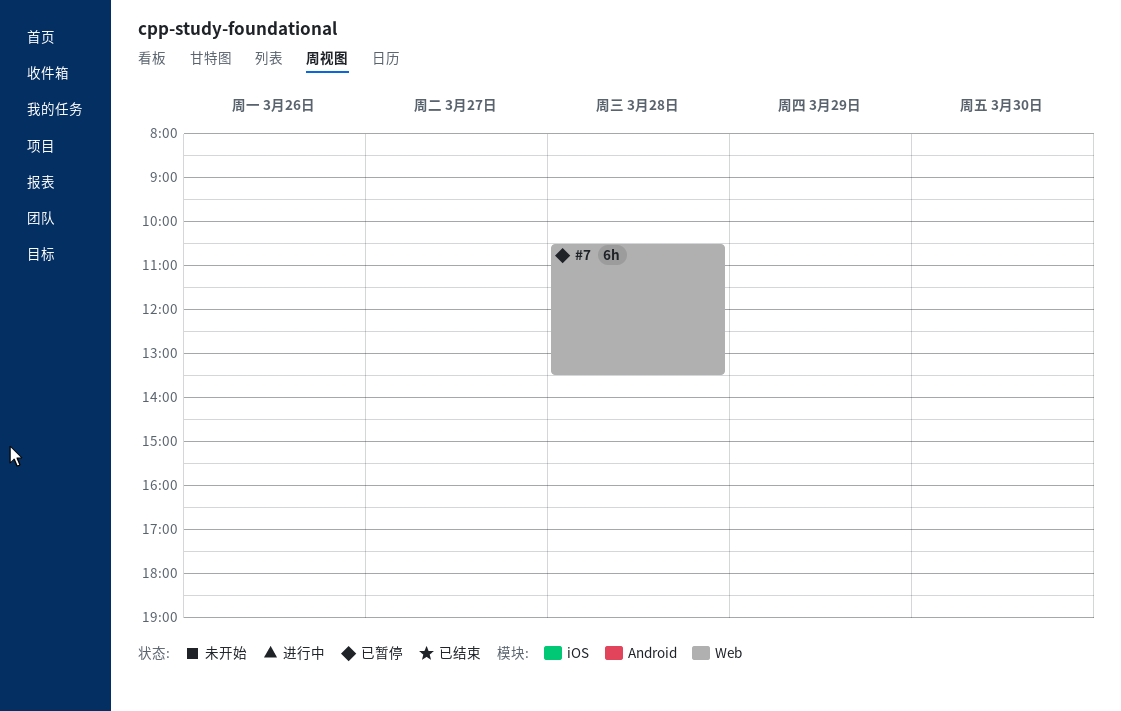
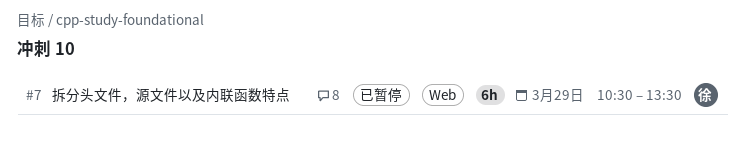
#7, day: Mar 28 -> Mar 29

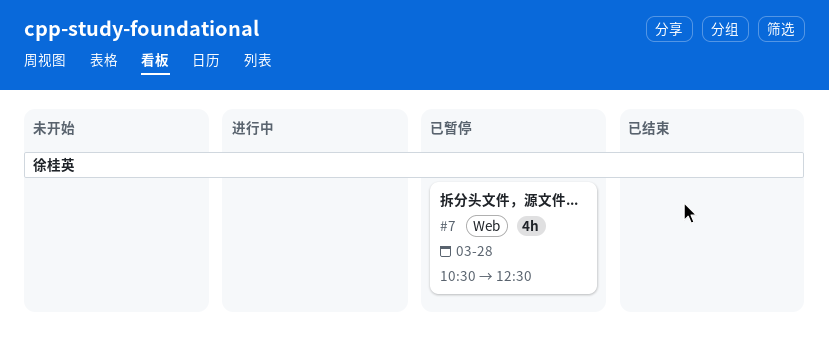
#7, estimate: 6h -> 4h
#7, day: Mar 29 -> Mar 28
#7, ends: 13:30 -> 12:30

